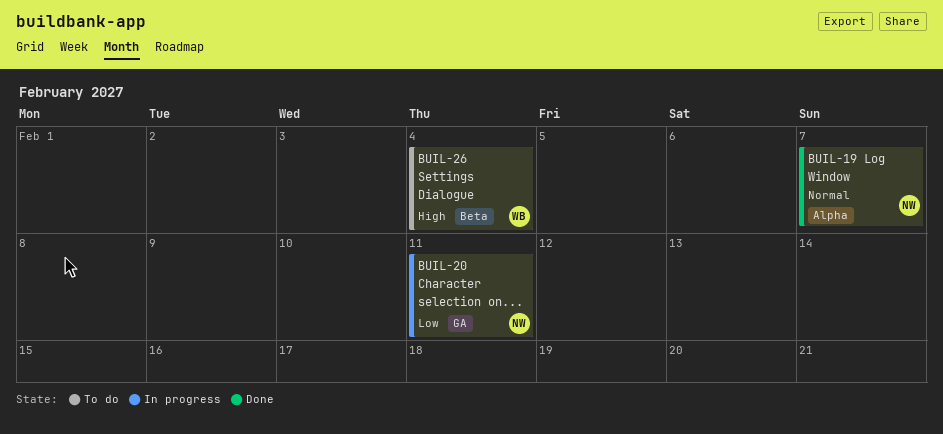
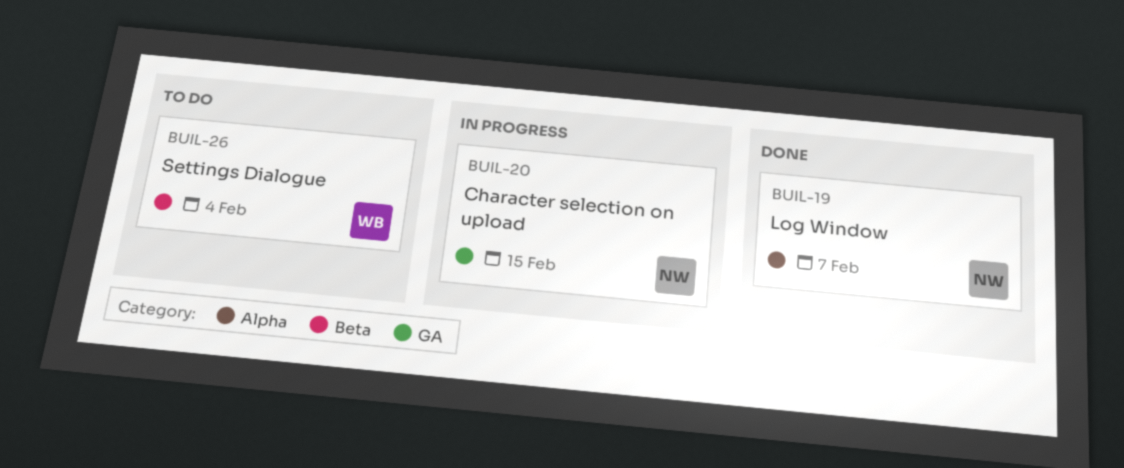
BUIL-20, due: Feb 11 -> Feb 15

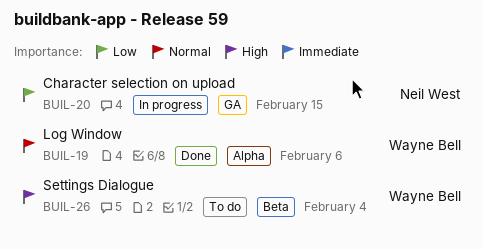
BUIL-19, owner: Neil West -> Wayne Bell
BUIL-19, due: Feb 7 -> Feb 6

